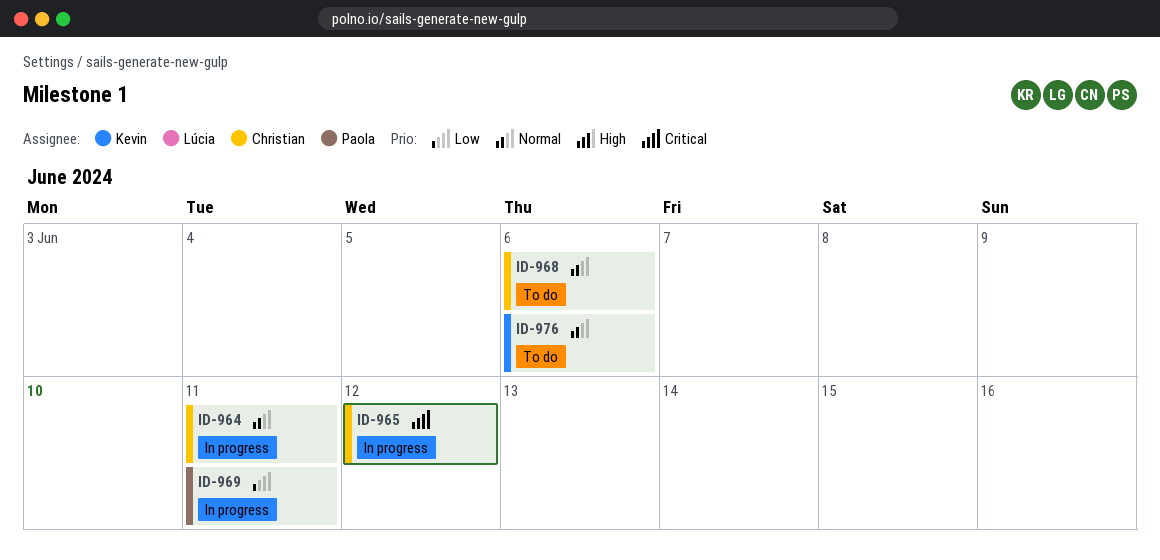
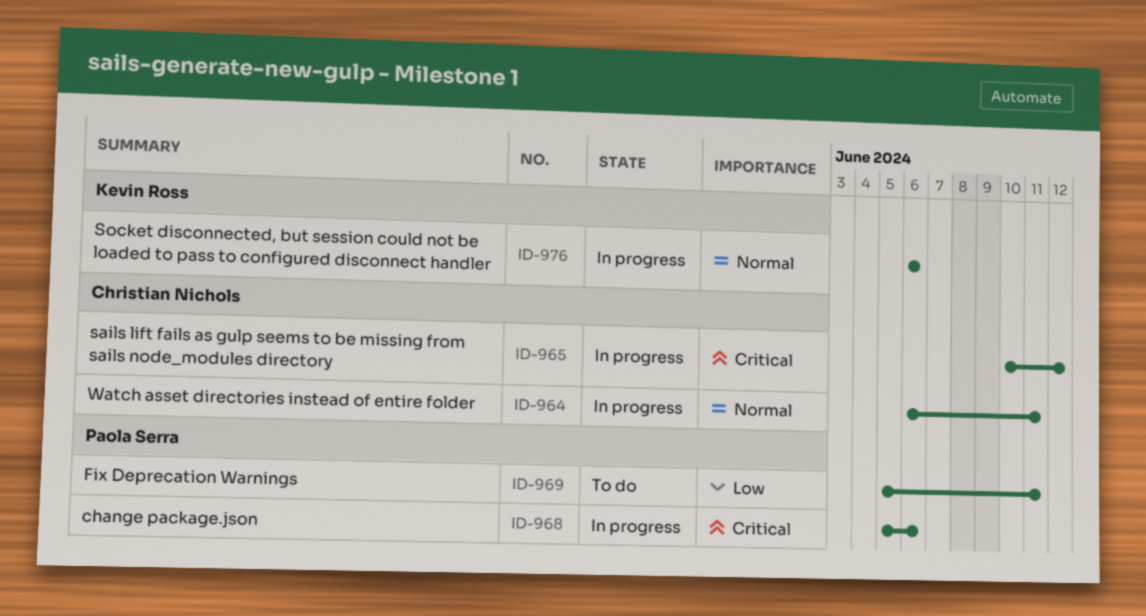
ID-968, status: To do -> In progress
ID-968, owner: Christian Nichols -> Paola Serra
ID-968, priority: Normal -> Critical
ID-969, status: In progress -> To do
ID-976, status: To do -> In progress

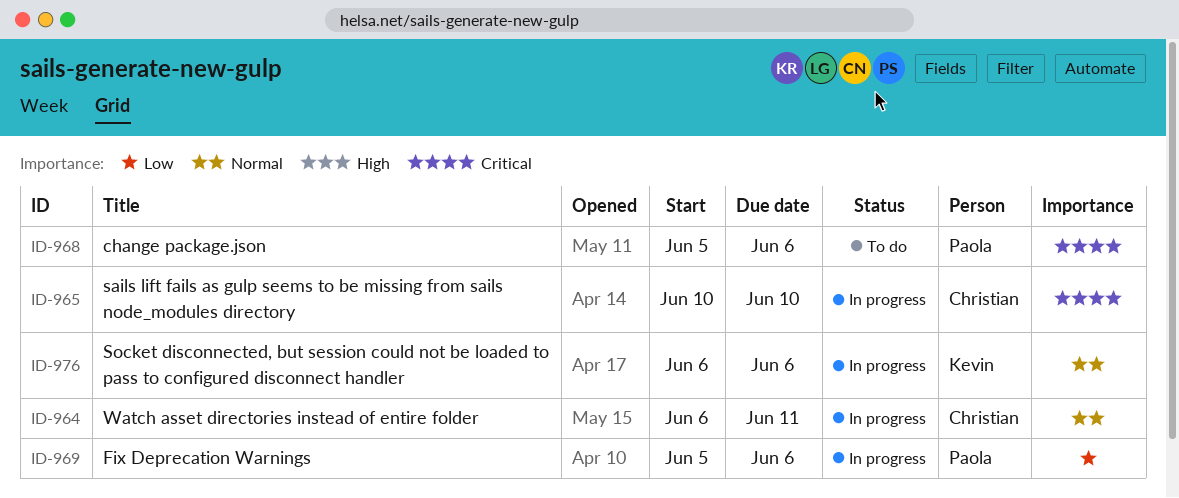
ID-965, due: Jun 12 -> Jun 10
ID-968, status: In progress -> To do
ID-969, status: To do -> In progress
ID-969, due: Jun 11 -> Jun 6

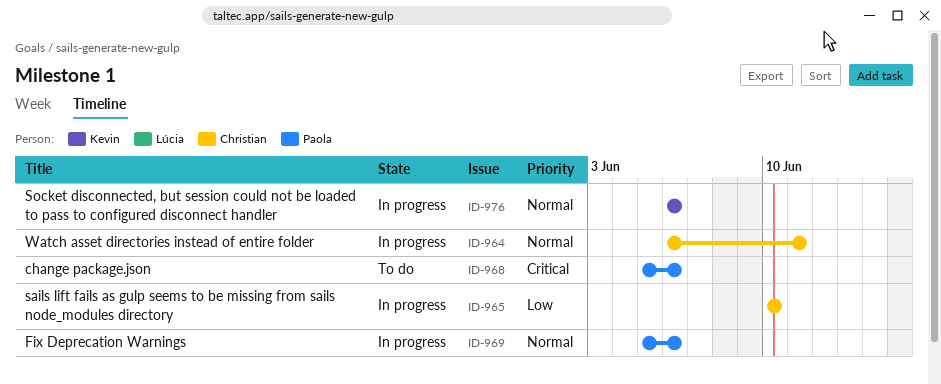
ID-965, priority: Critical -> Low
ID-969, priority: Low -> Normal

